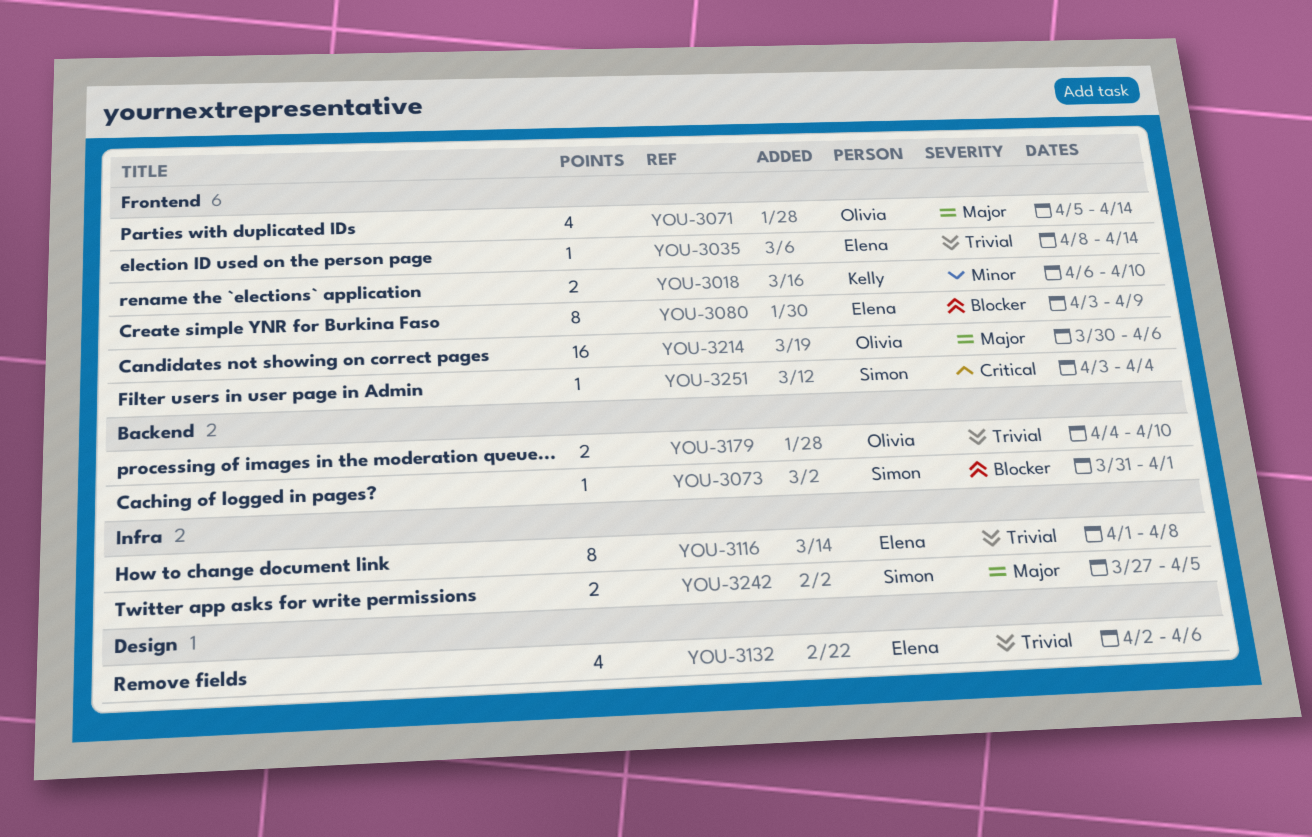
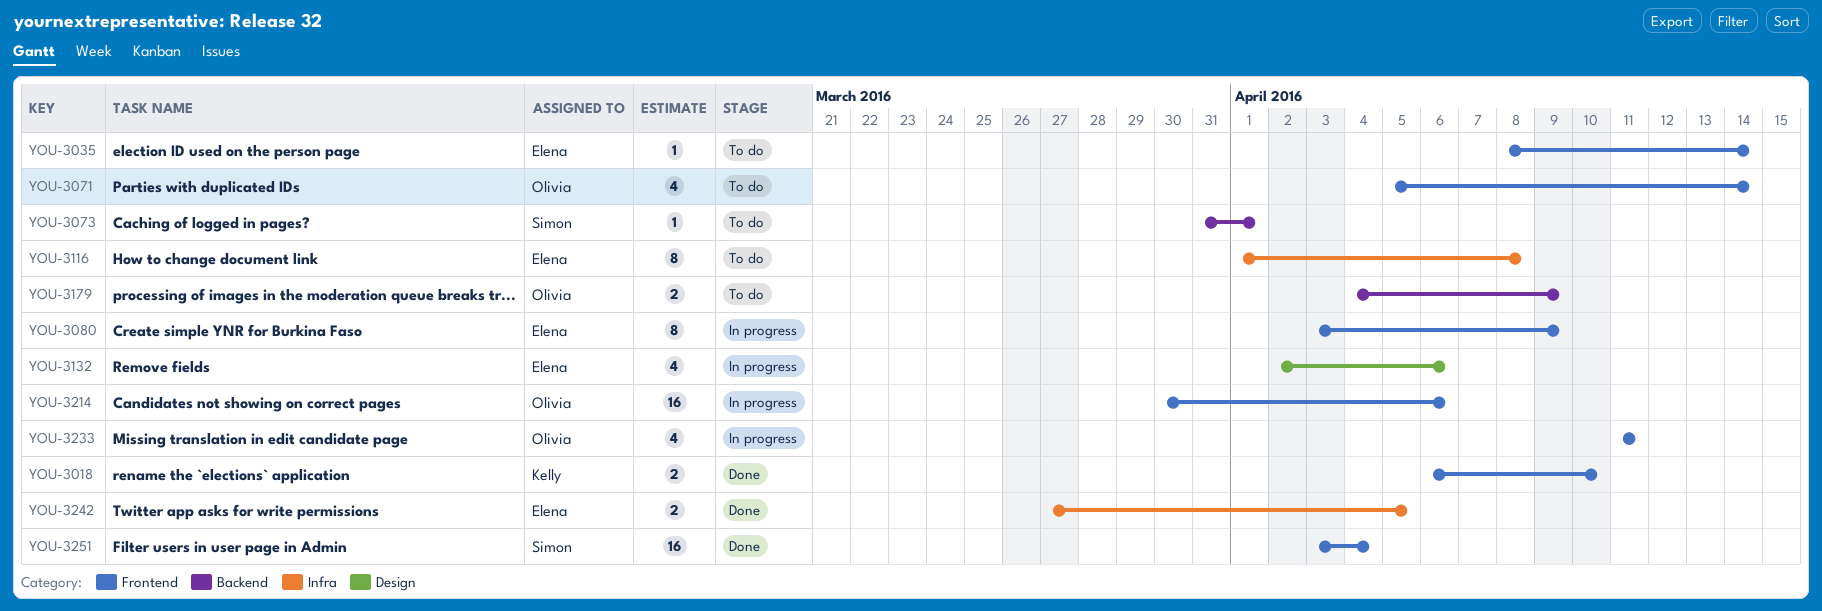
YOU-3179, due: Apr 10 -> Apr 9
YOU-3233: none -> present
YOU-3242, owner: Simon -> Elena
YOU-3251, estimate: 1 -> 16

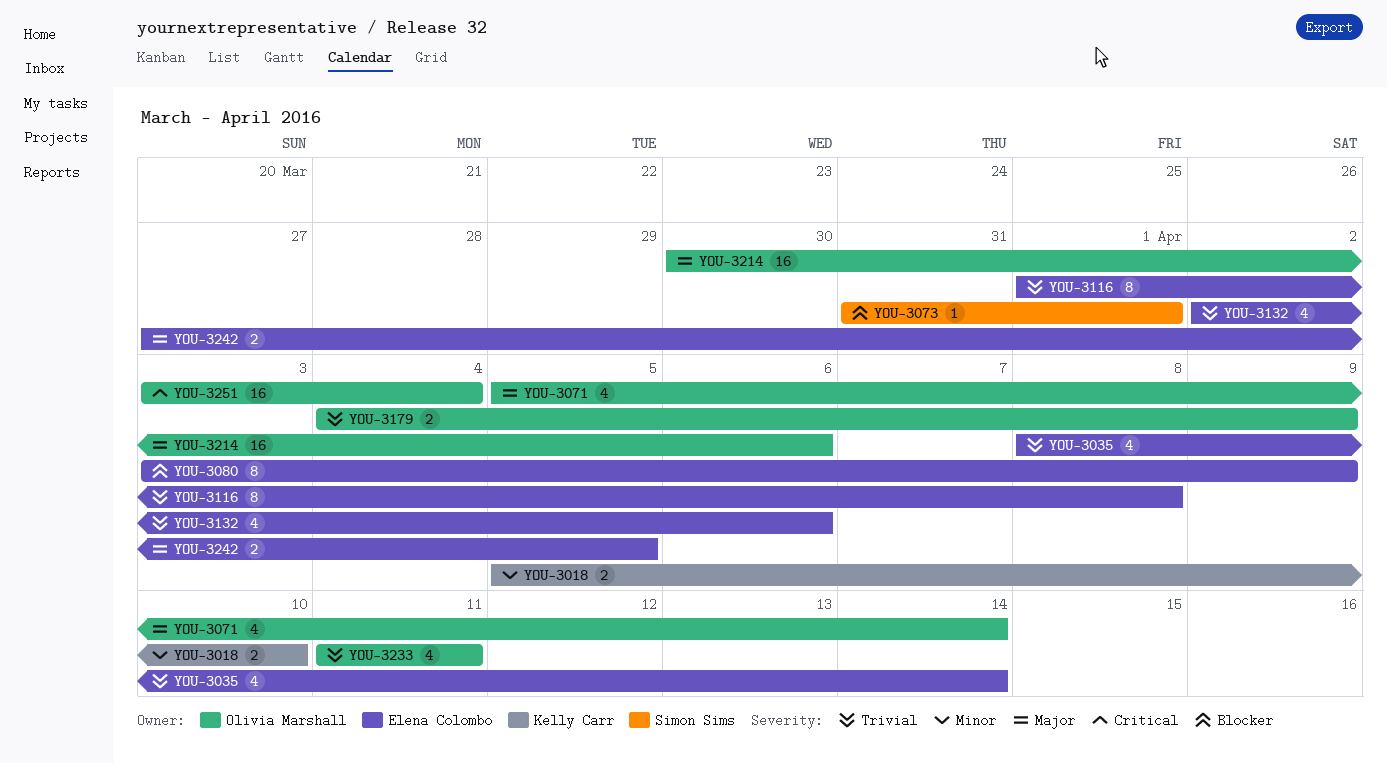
YOU-3018, start: Apr 6 -> Apr 5
YOU-3035, estimate: 1 -> 4
YOU-3251, owner: Simon Sims -> Olivia Marshall

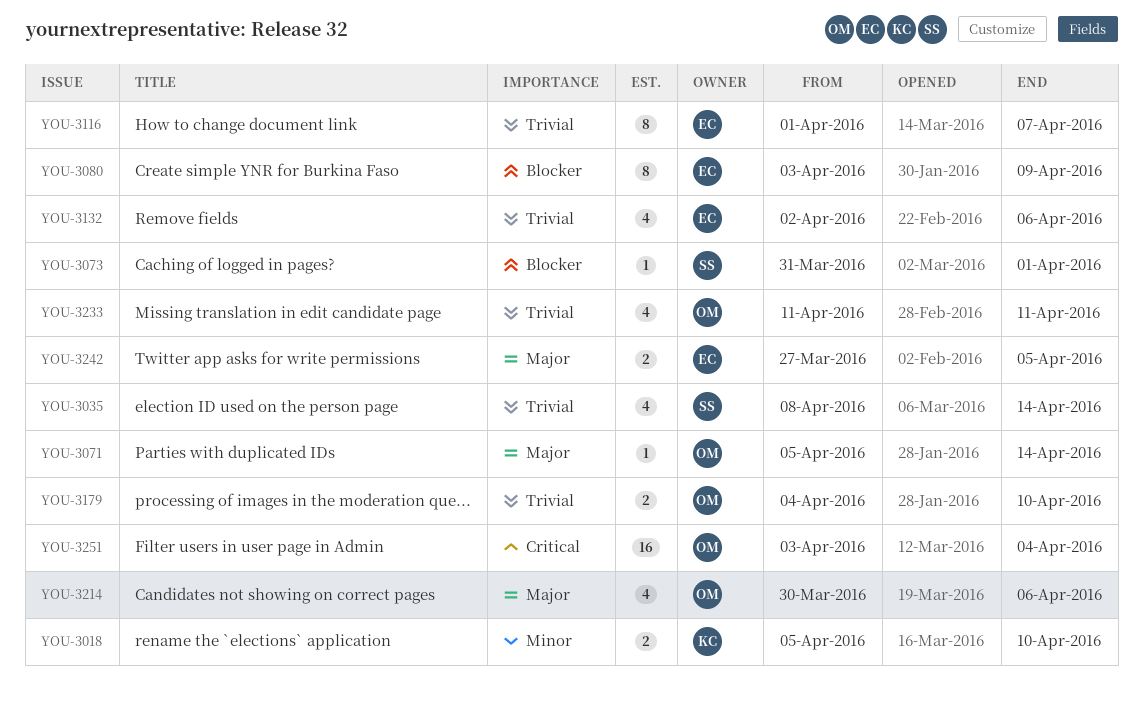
YOU-3035, owner: Elena Colombo -> Simon Sims
YOU-3071, estimate: 4 -> 1
YOU-3116, due: Apr 8 -> Apr 7
YOU-3179, due: Apr 9 -> Apr 10
YOU-3214, estimate: 16 -> 4

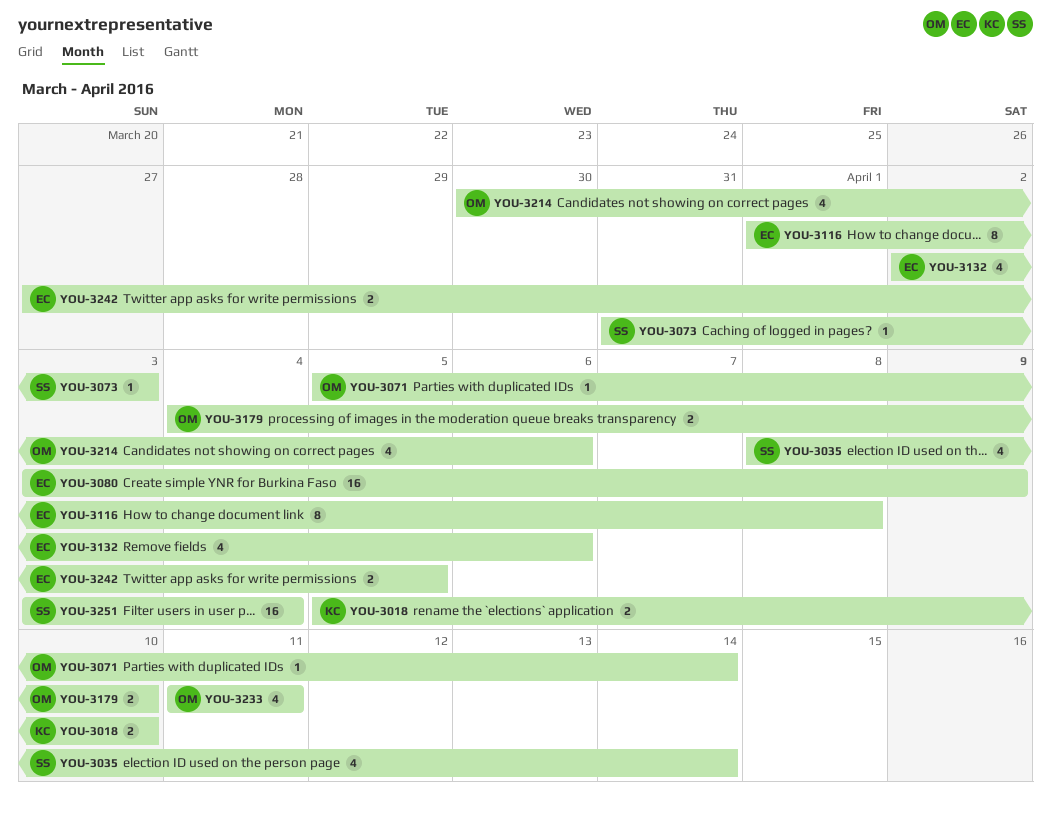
YOU-3073, due: Apr 1 -> Apr 3
YOU-3080, estimate: 8 -> 16
YOU-3116, due: Apr 7 -> Apr 8
YOU-3251, owner: OM -> SS

